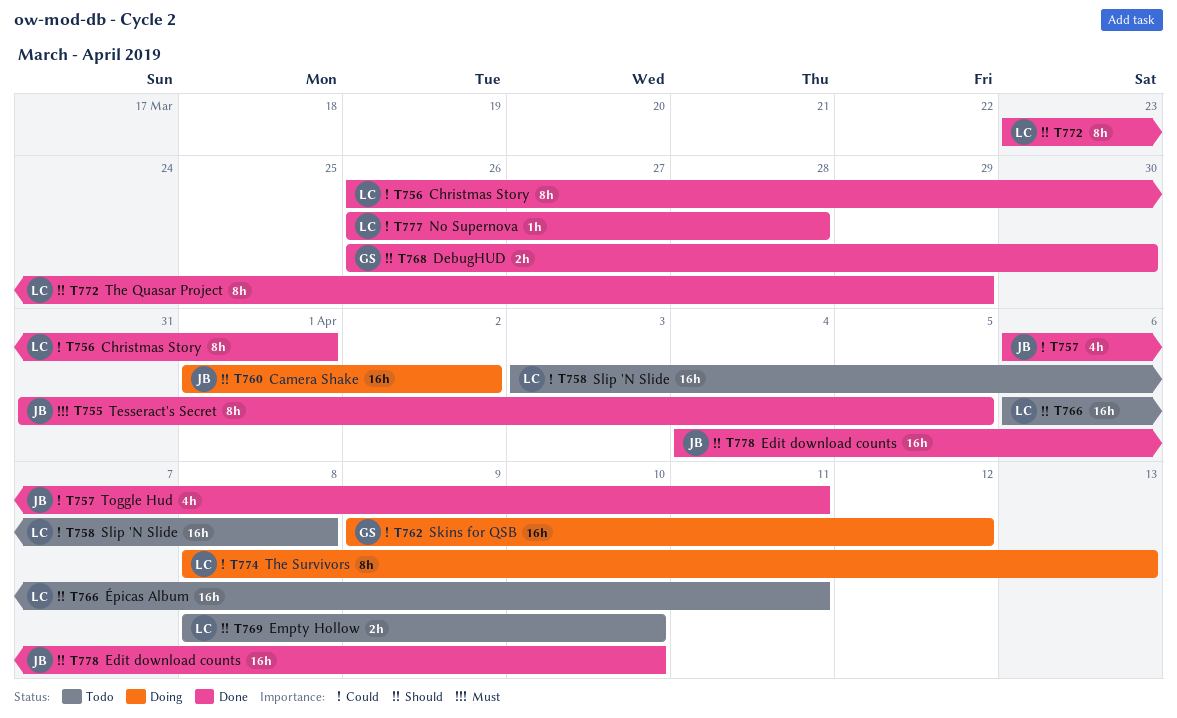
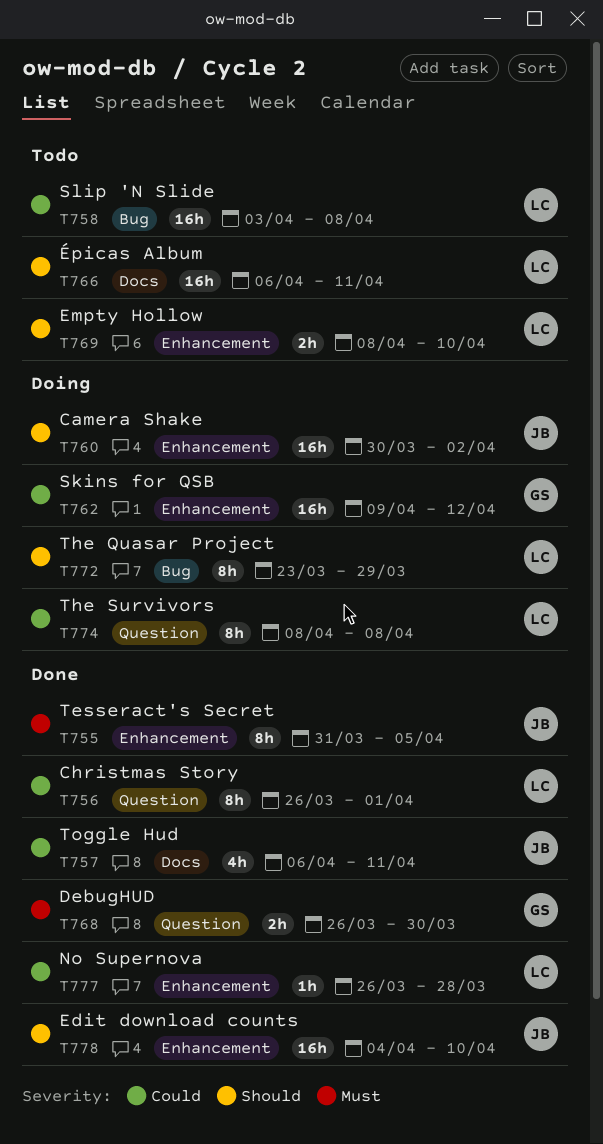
T760, start: Apr 1 -> Mar 30
T768, priority: Should -> Must
T772, status: Done -> Doing
T774, due: Apr 13 -> Apr 8

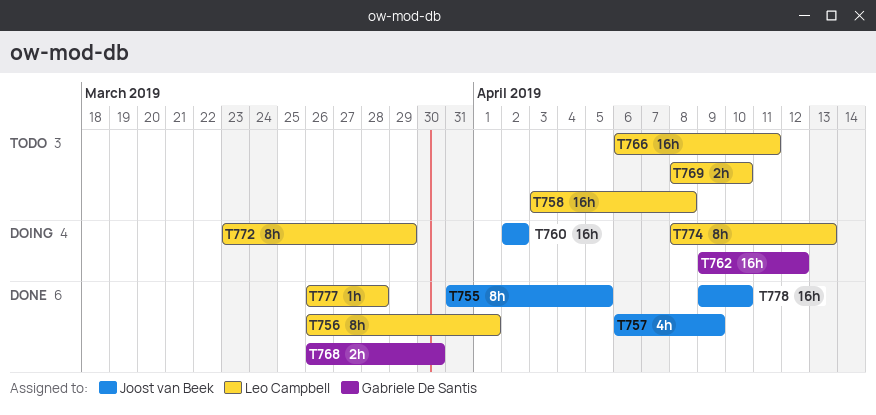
T757, due: Apr 11 -> Apr 9
T760, start: Mar 30 -> Apr 2
T774, due: Apr 8 -> Apr 13
T778, start: Apr 4 -> Apr 9

